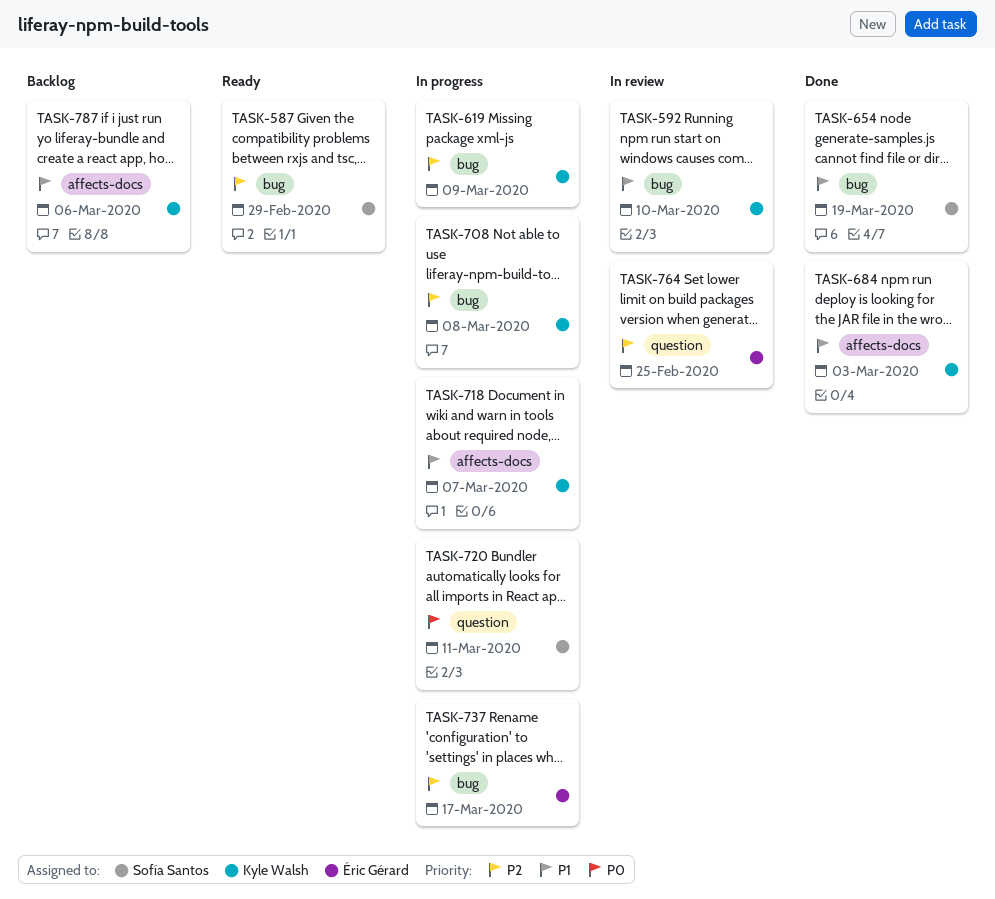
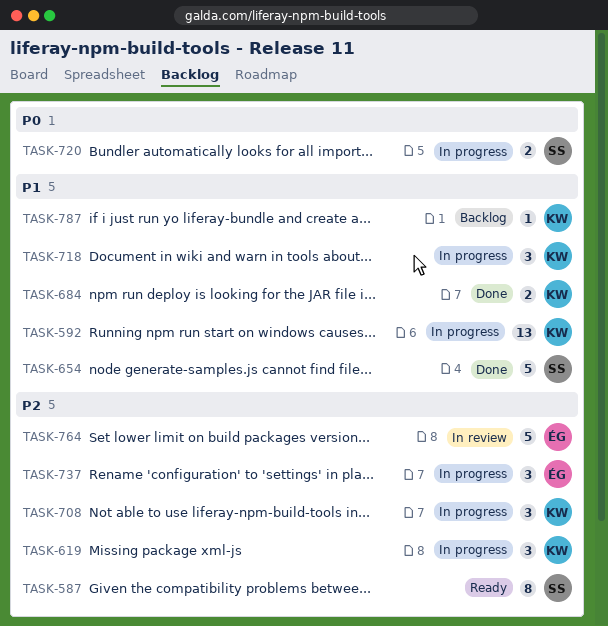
TASK-592, status: In review -> In progress

